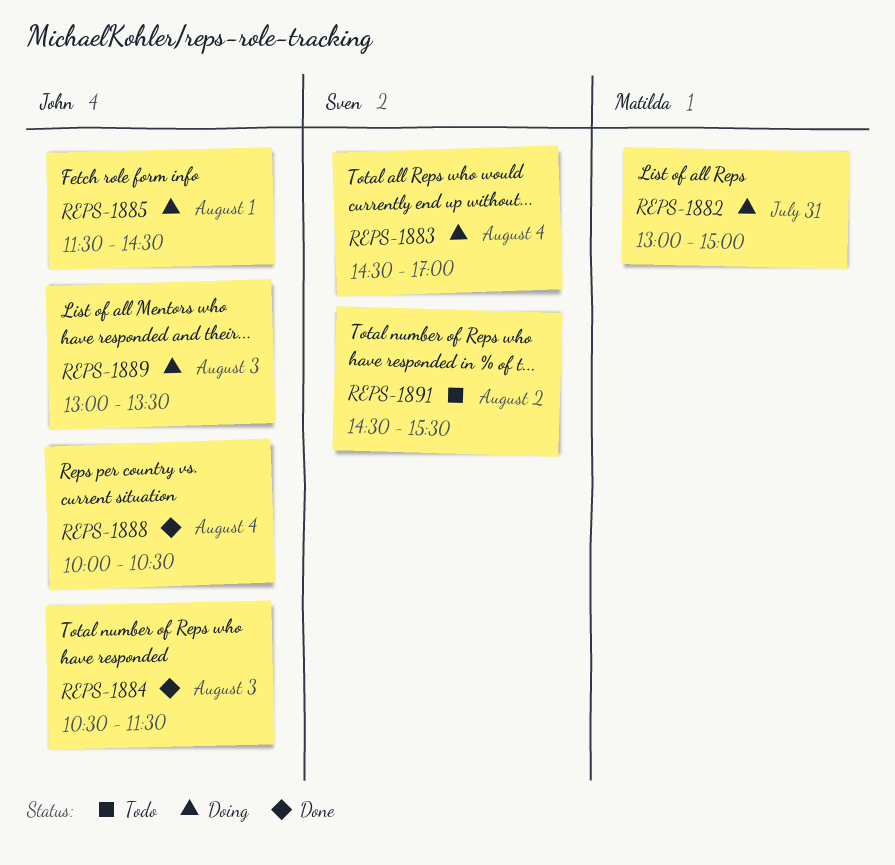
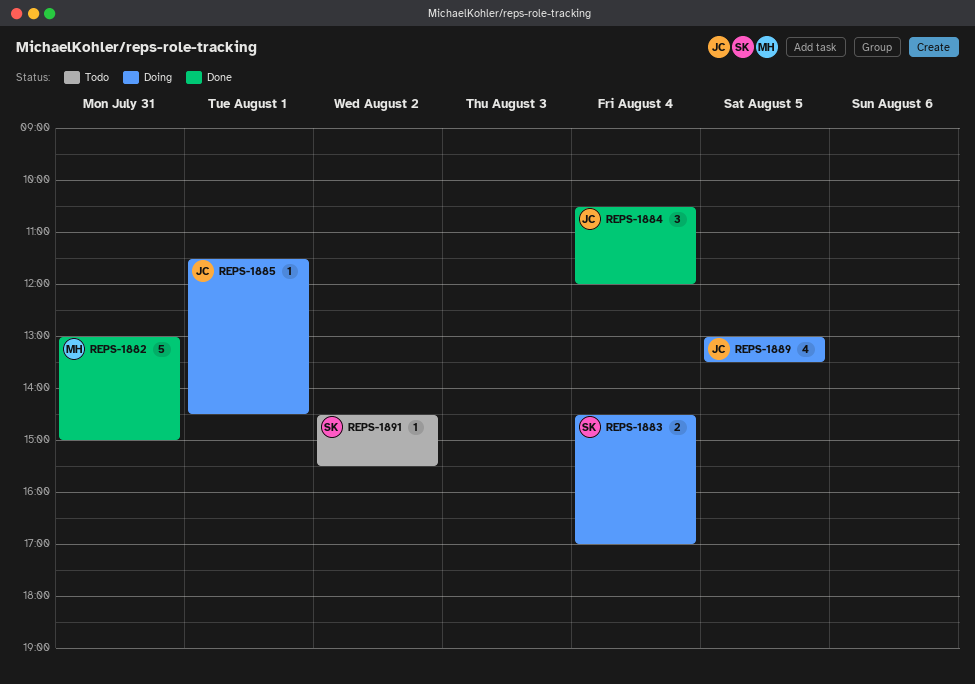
REPS-1882, status: Doing -> Done
REPS-1884, day: Aug 3 -> Aug 4
REPS-1884, ends: 11:30 -> 12:00
REPS-1888: present -> none
REPS-1889, day: Aug 3 -> Aug 5

